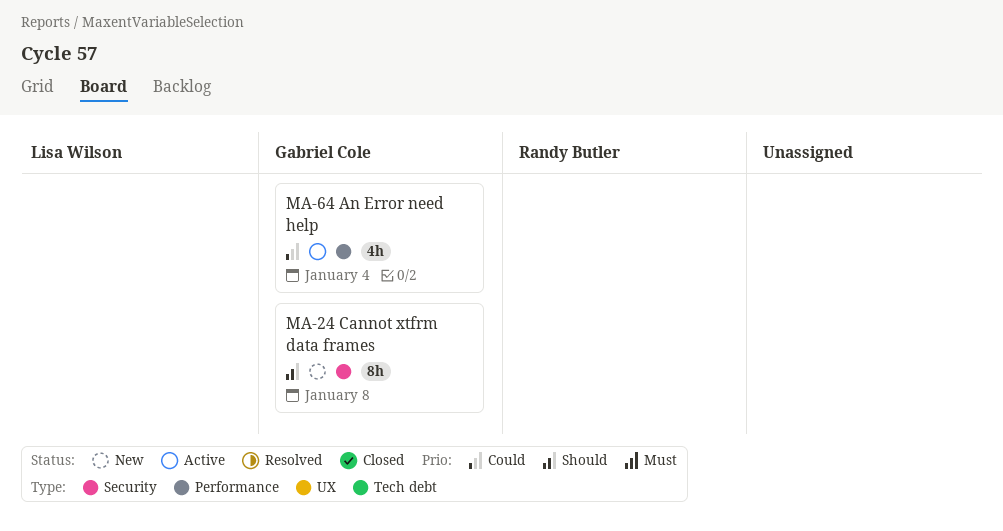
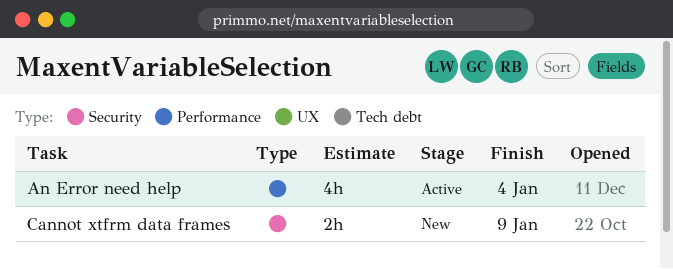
Cannot xtfrm data frames, estimate: 8h -> 2h
Cannot xtfrm data frames, due: Jan 8 -> Jan 9

